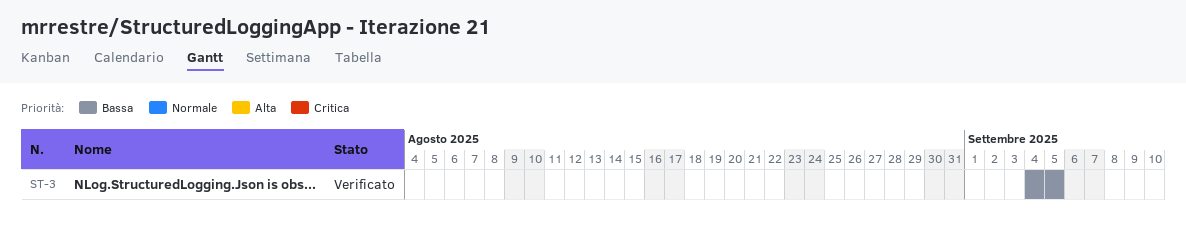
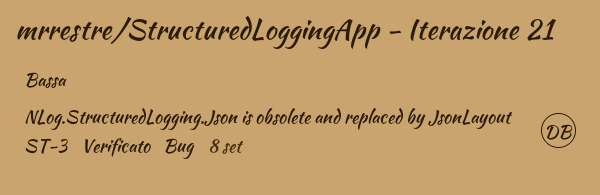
ST-3, due: Sep 5 -> Sep 8

